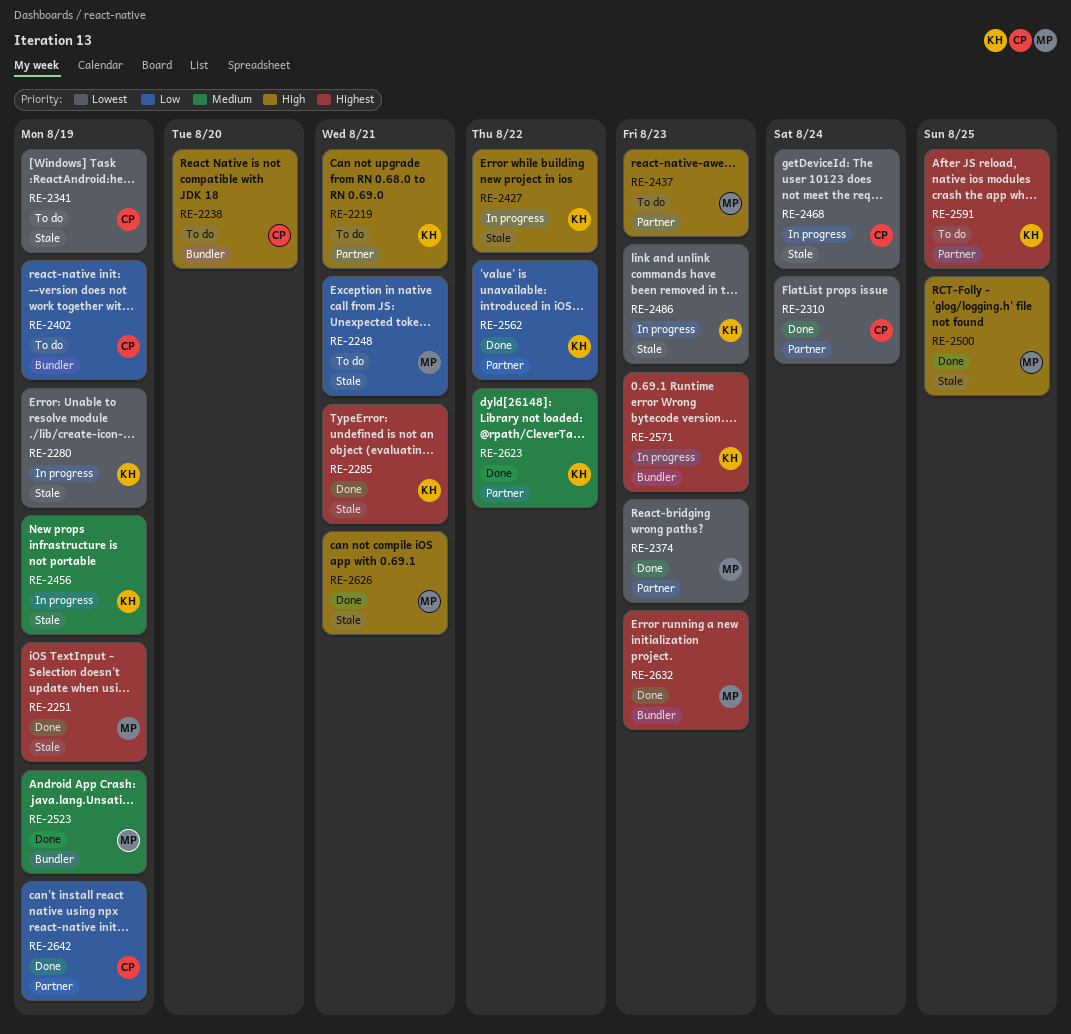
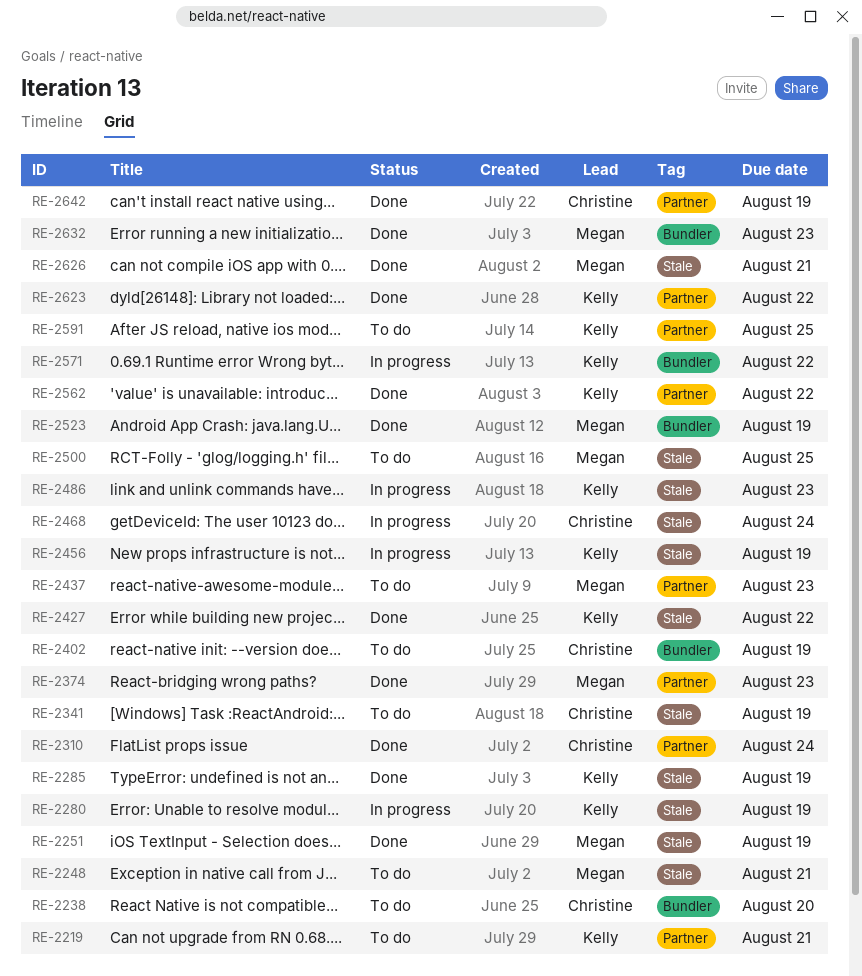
RE-2285, due: Aug 21 -> Aug 19
RE-2427, status: In progress -> Done
RE-2500, status: Done -> To do
RE-2571, due: Aug 23 -> Aug 22

